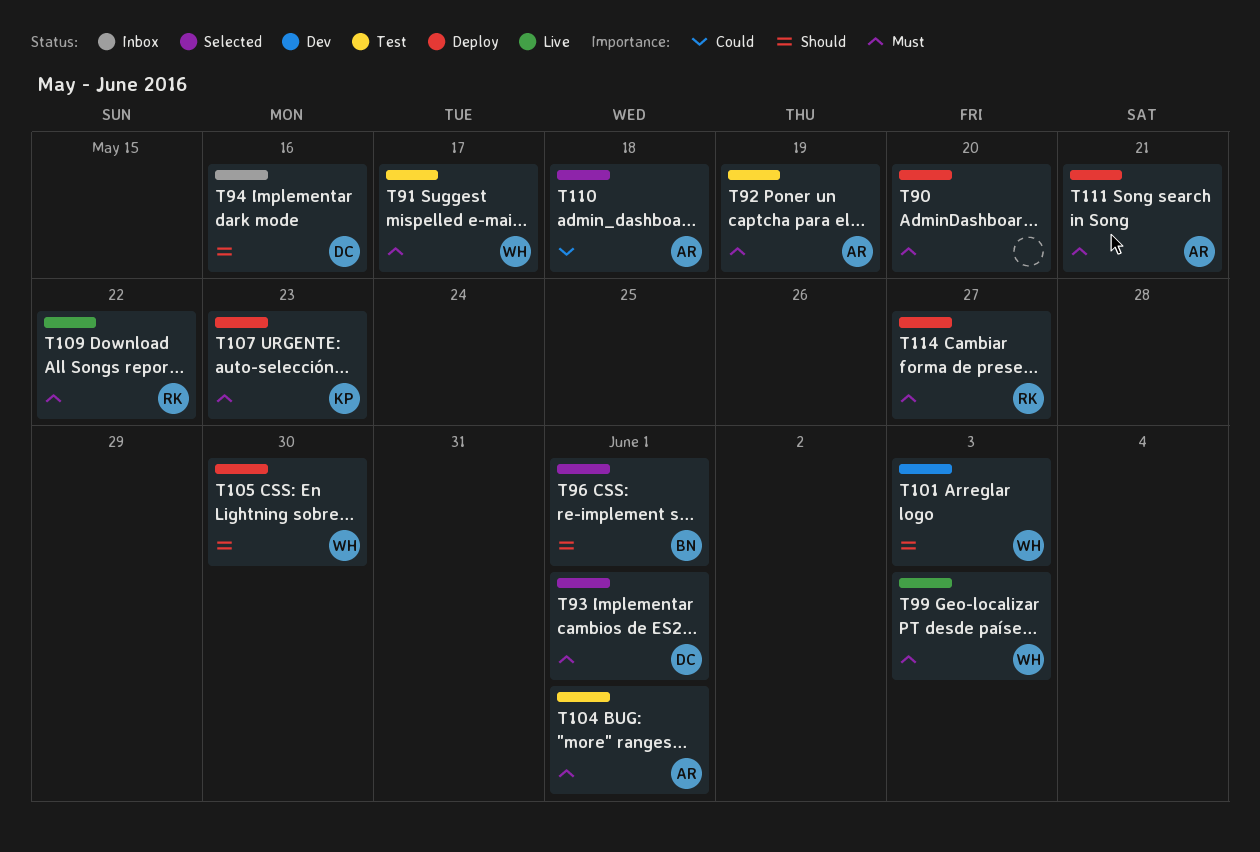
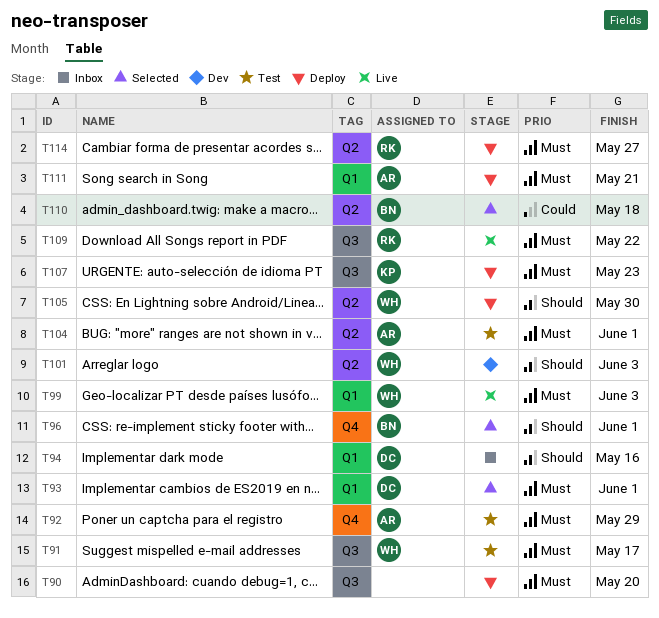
T92, due: May 19 -> May 29
T110, owner: AR -> BN

